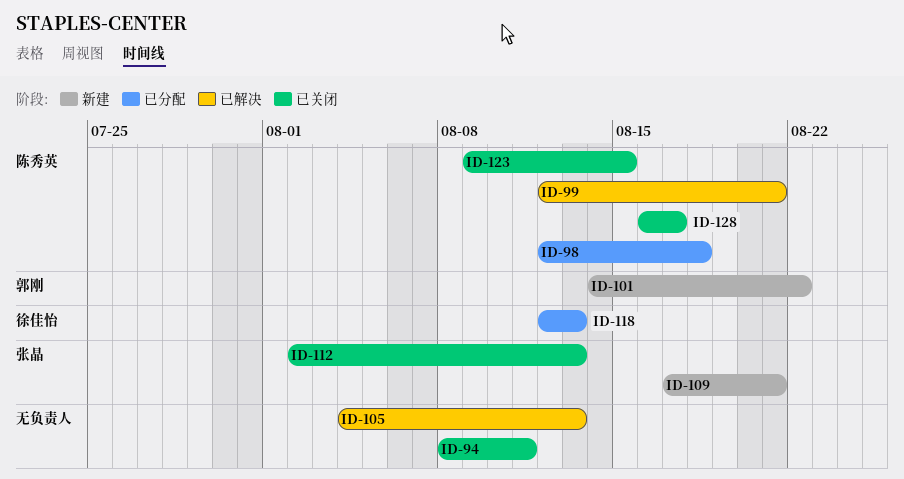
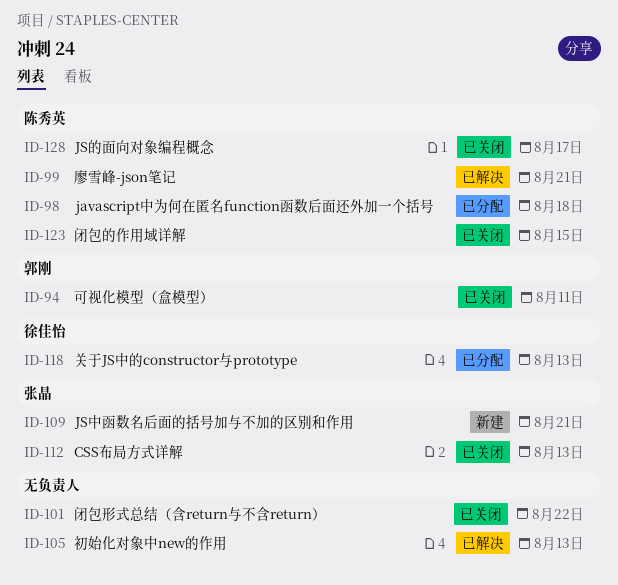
ID-94, owner: none -> 郭刚
ID-101, status: 新建 -> 已关闭
ID-101, owner: 郭刚 -> none

